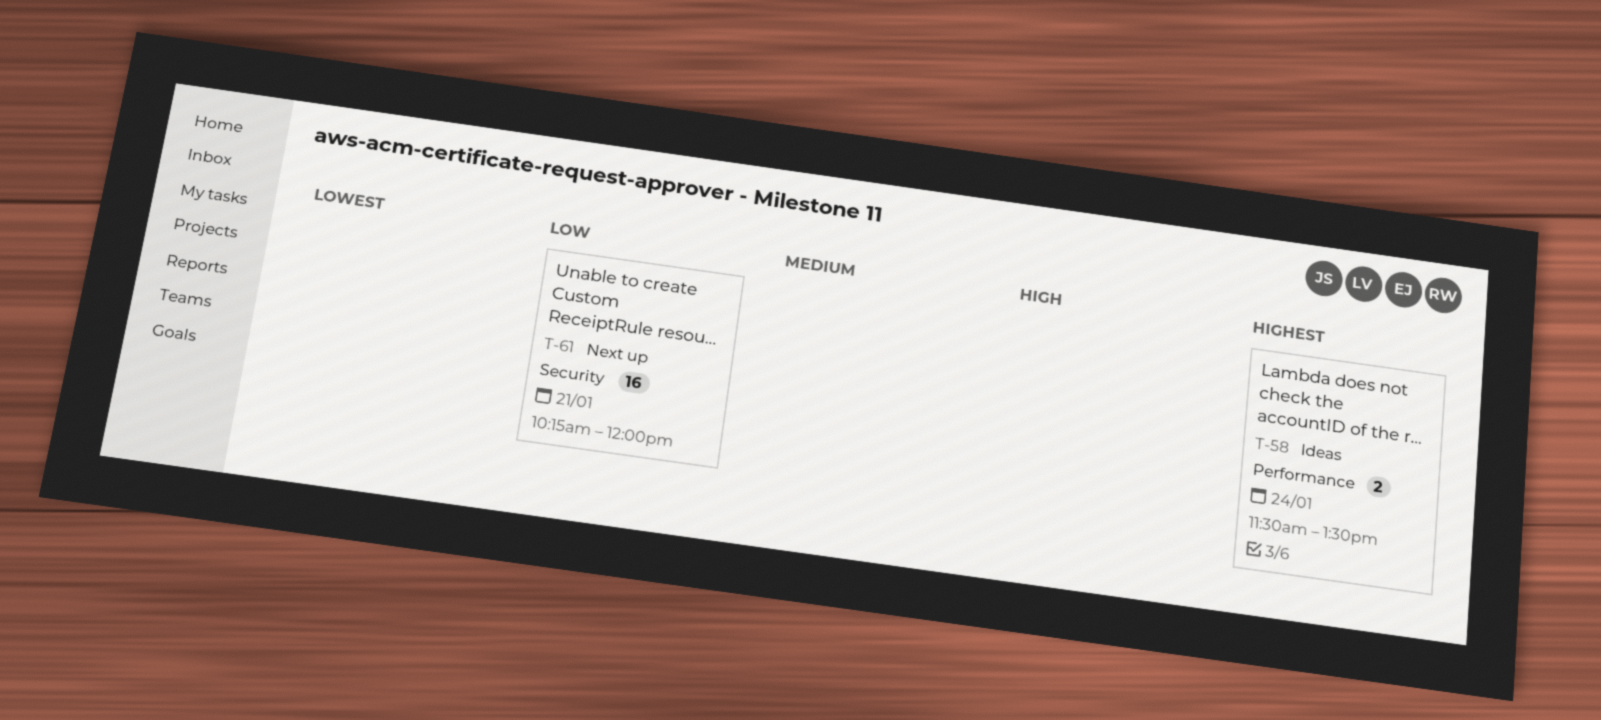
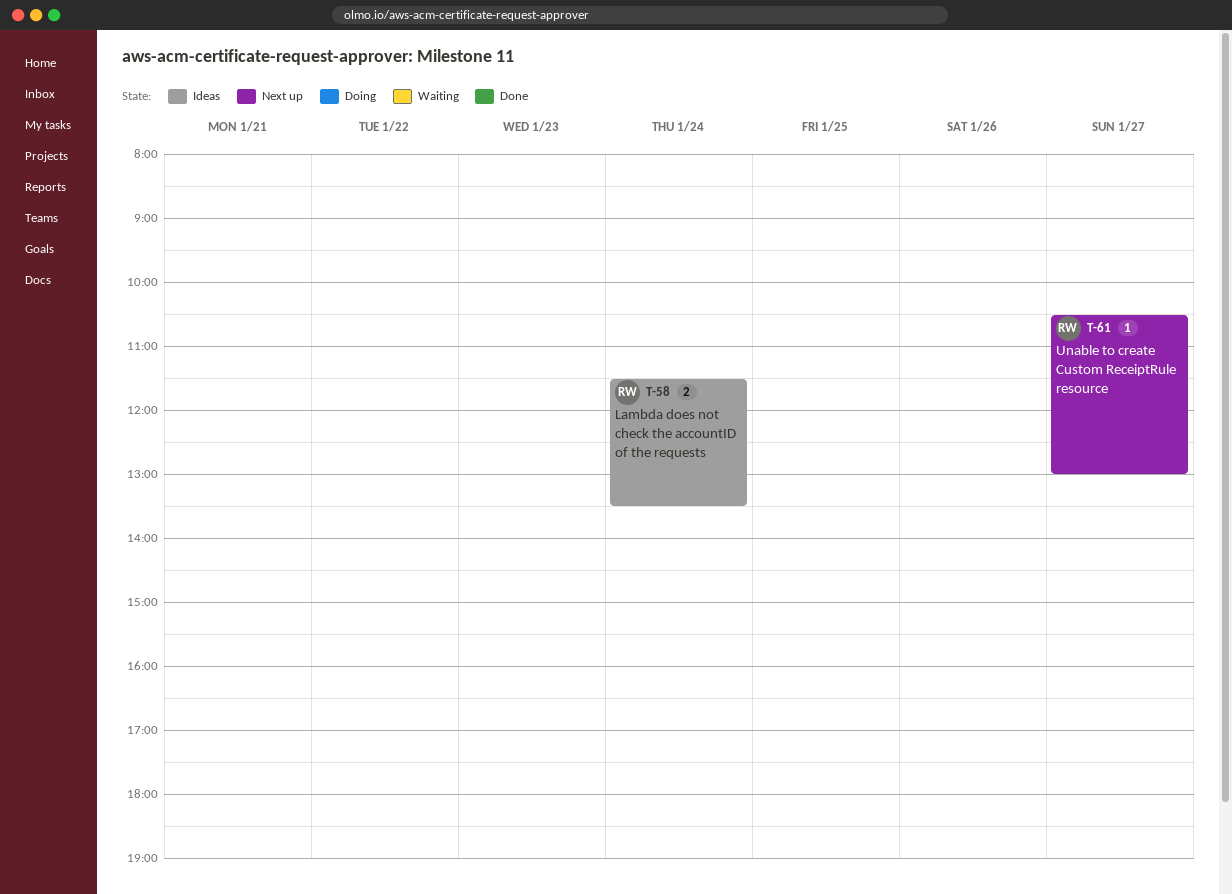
T-61, estimate: 16 -> 1
T-61, day: Jan 21 -> Jan 27
T-61, begins: 10:15 -> 10:30
T-61, ends: 12:00 -> 13:00

